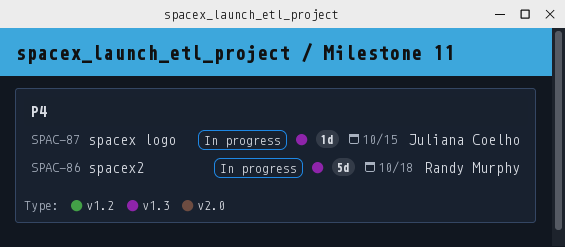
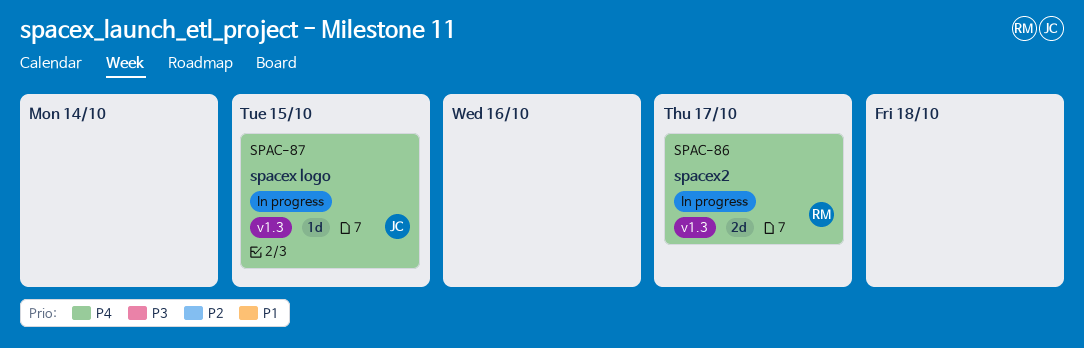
SPAC-86, estimate: 5d -> 2d
SPAC-86, due: Oct 18 -> Oct 17

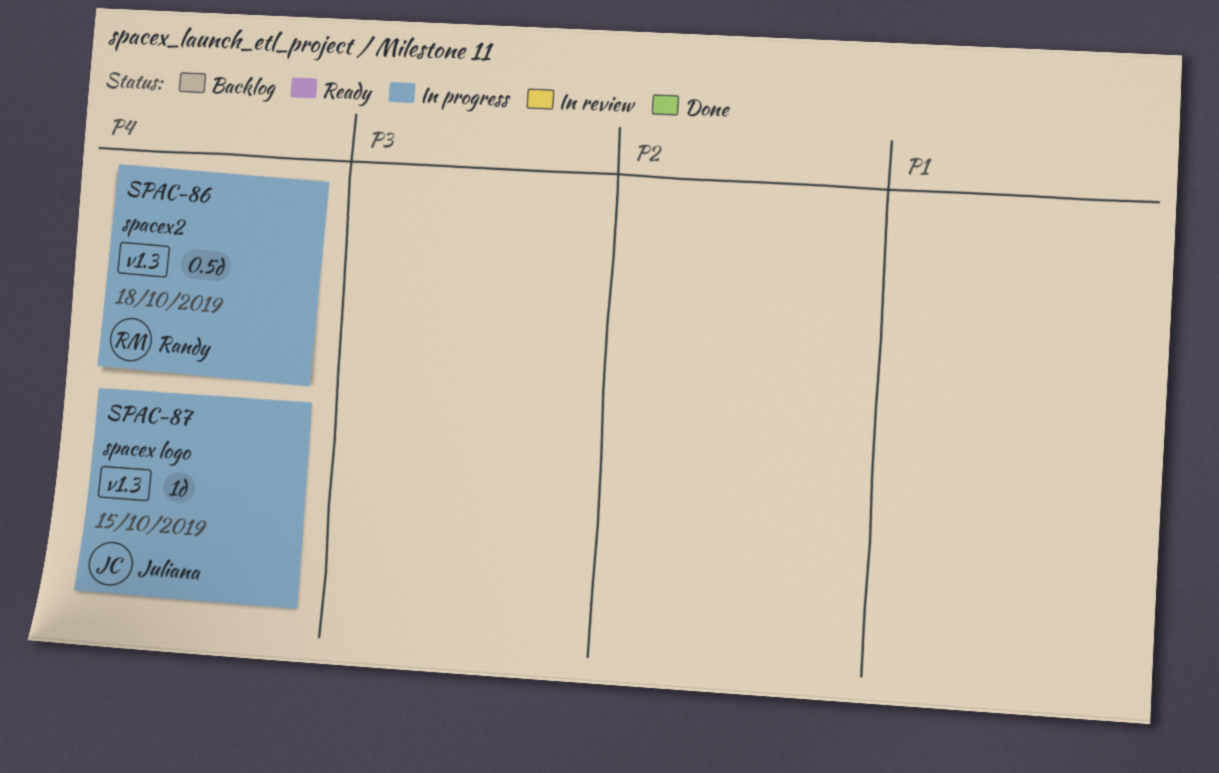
SPAC-86, estimate: 2d -> 0.5d
SPAC-86, due: Oct 17 -> Oct 18

